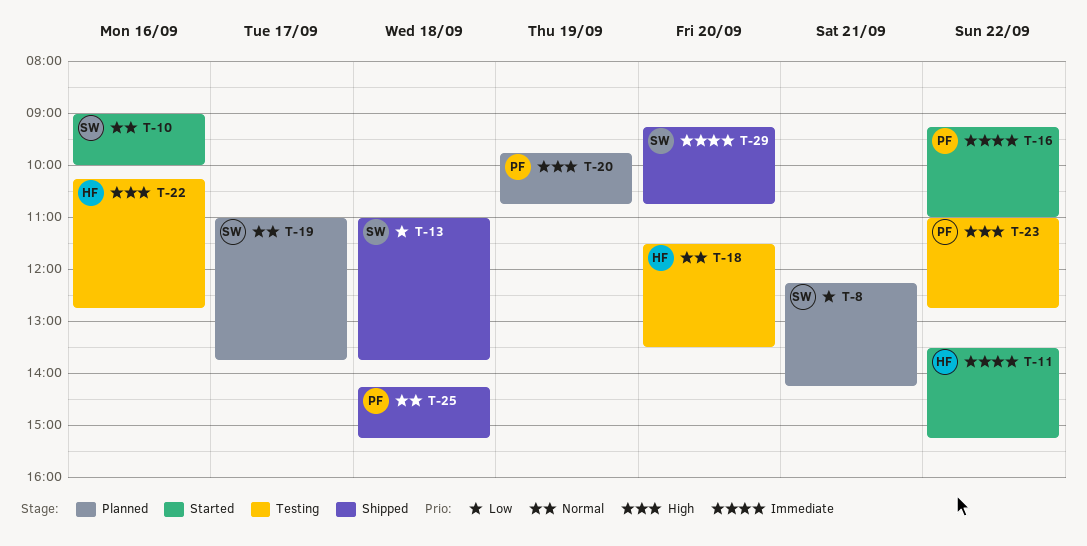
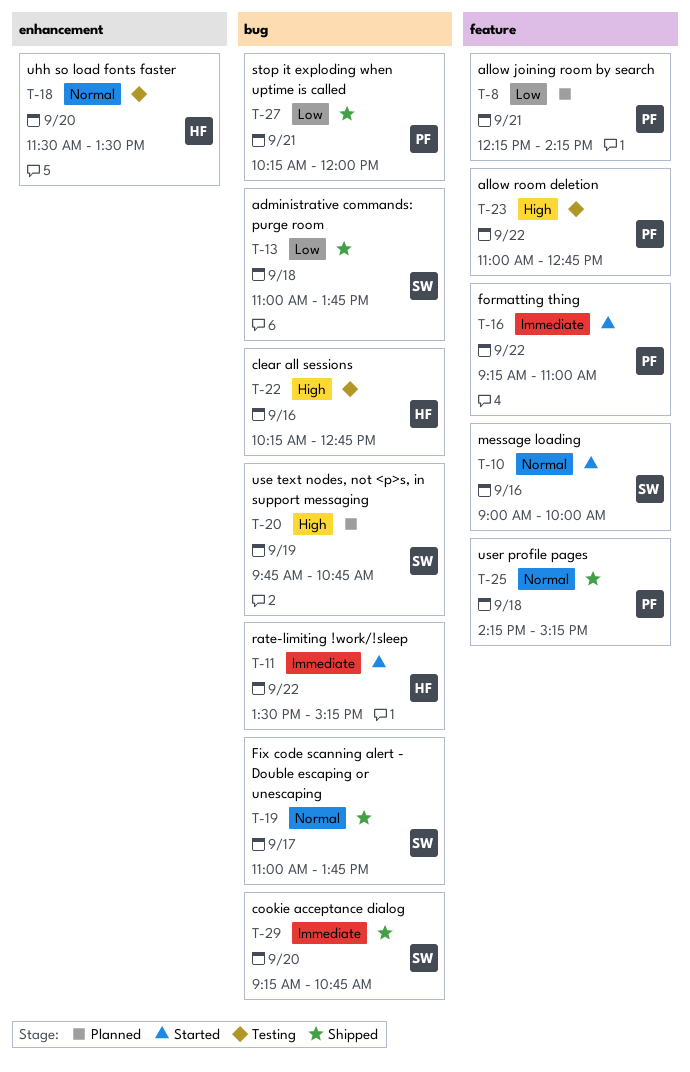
T-8, owner: SW -> PF
T-19, status: Planned -> Shipped
T-20, owner: PF -> SW
T-27: none -> present

